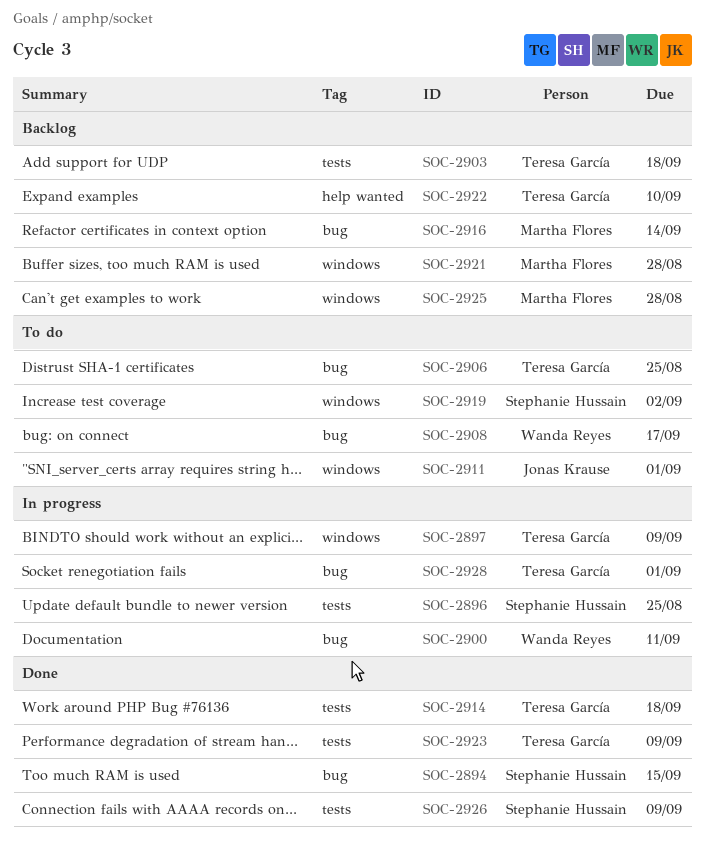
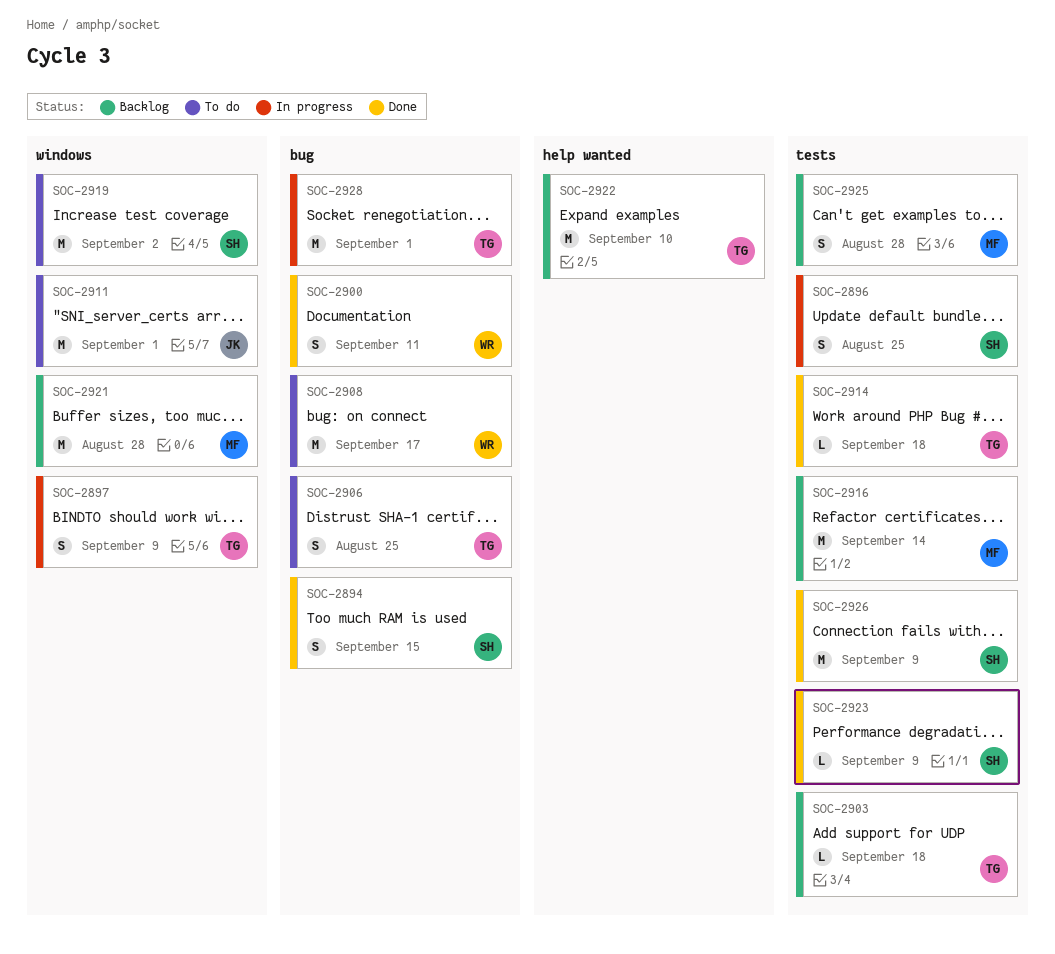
SOC-2900, status: In progress -> Done
SOC-2916, label: bug -> tests
SOC-2923, owner: Teresa García -> Stephanie Hussain
SOC-2925, label: windows -> tests

